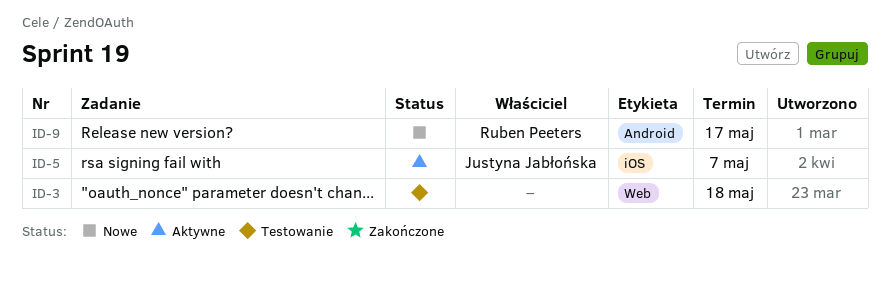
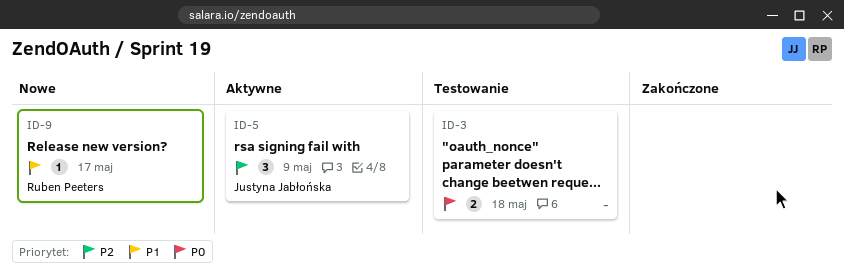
ID-5, due: May 7 -> May 9

